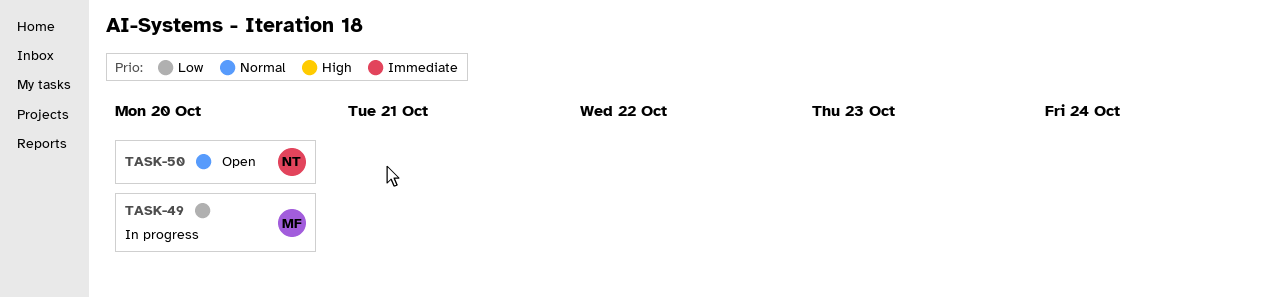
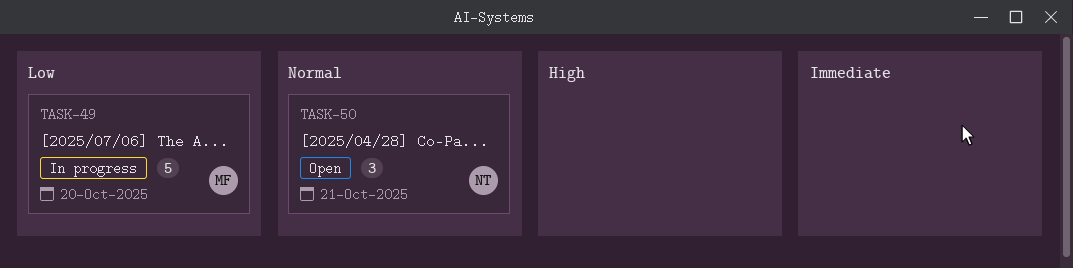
TASK-50, due: Oct 20 -> Oct 21

